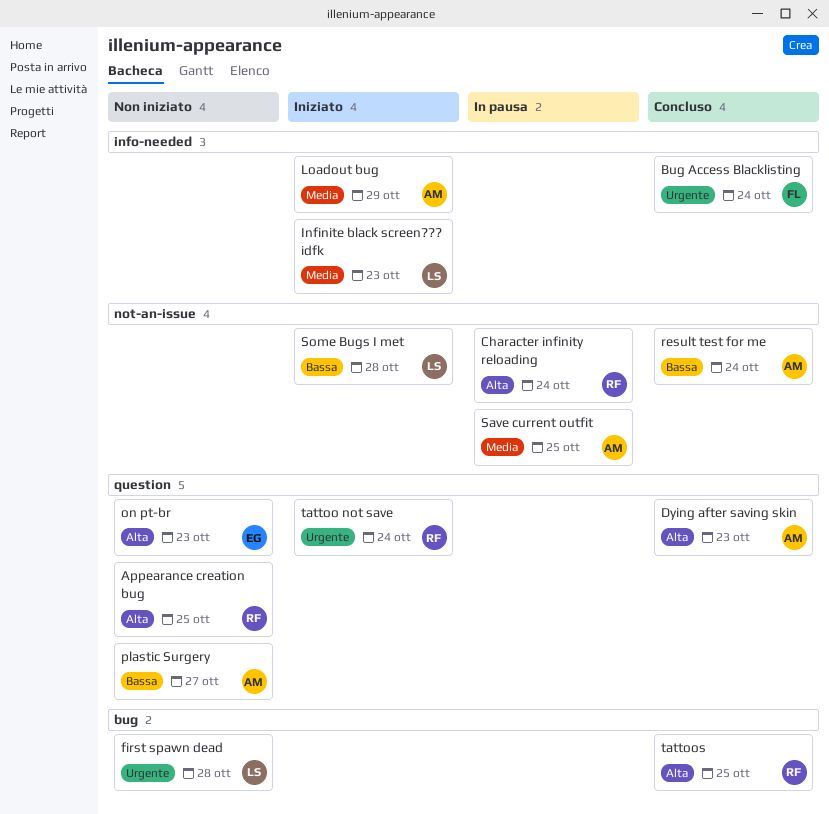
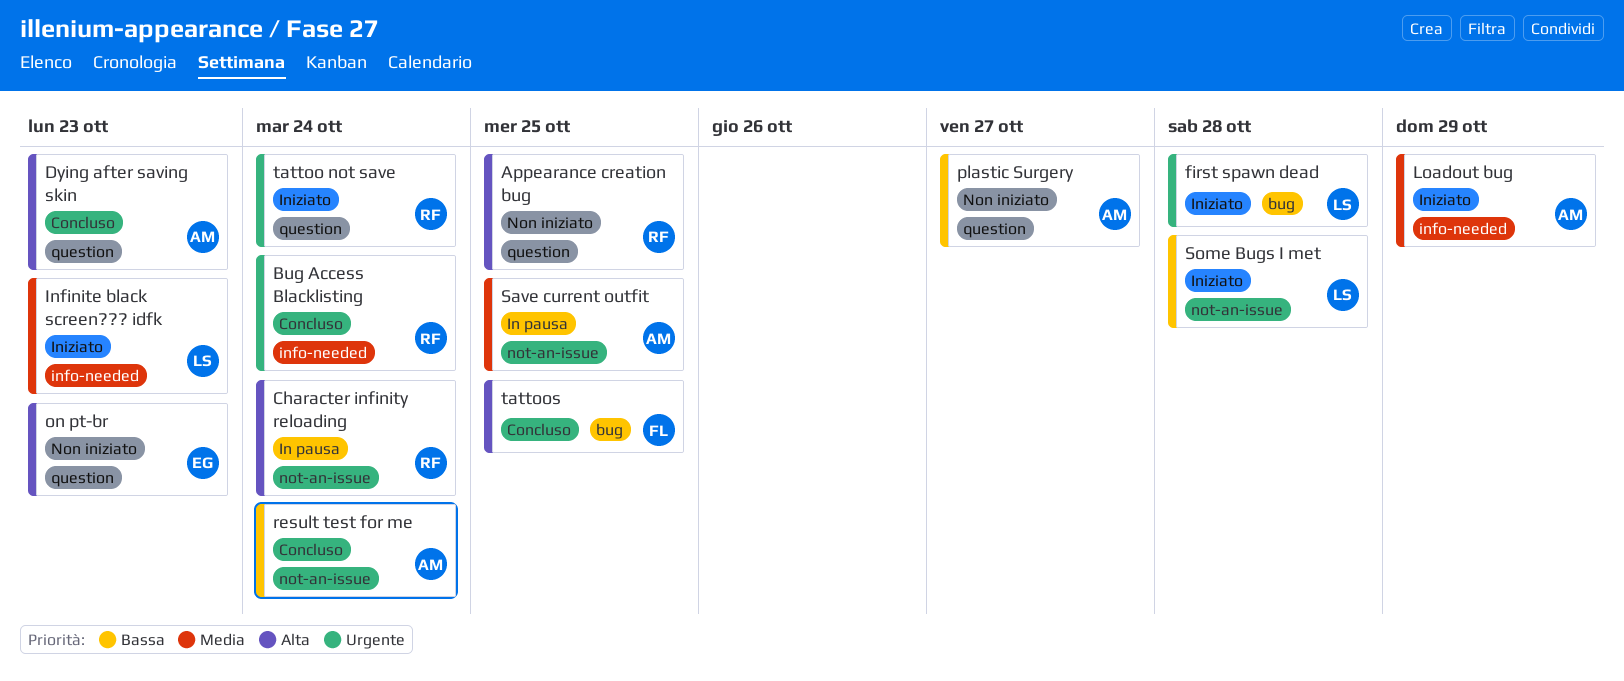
Bug Access Blacklisting, owner: FL -> RF
first spawn dead, status: Non iniziato -> Iniziato
tattoos, owner: RF -> FL

